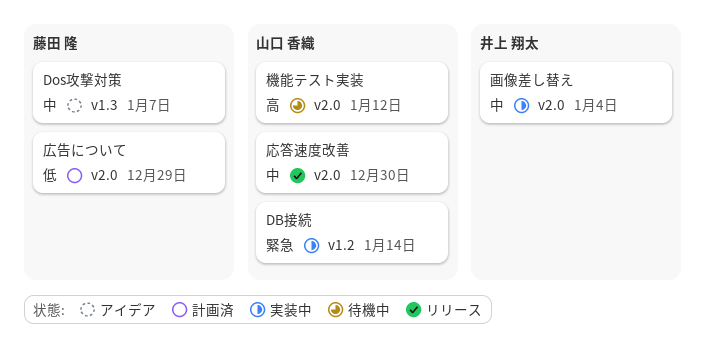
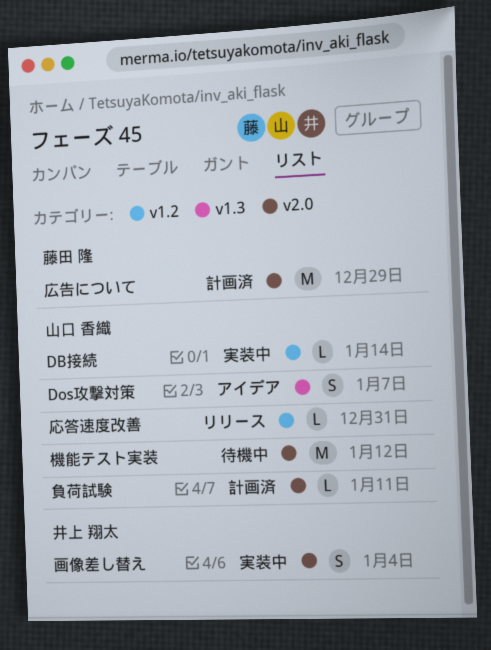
Dos攻撃対策, owner: 藤田 隆 -> 山口 香織
応答速度改善, label: v2.0 -> v1.2
応答速度改善, due: Dec 30 -> Dec 31
負荷試験: none -> present

